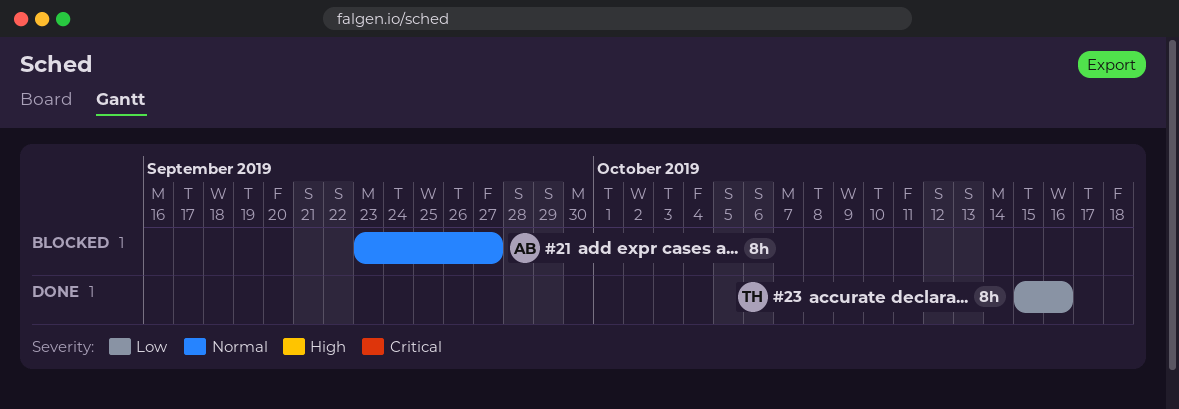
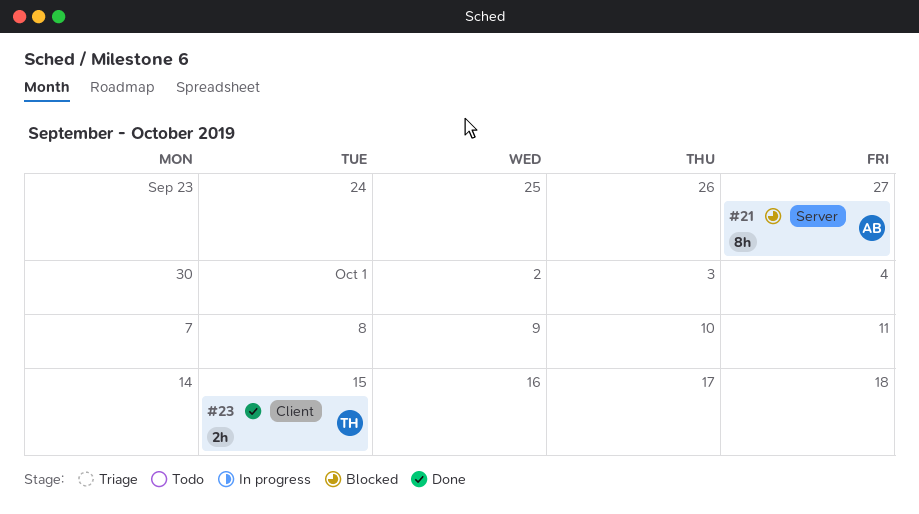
#23, estimate: 8h -> 2h
#23, due: Oct 16 -> Oct 15

